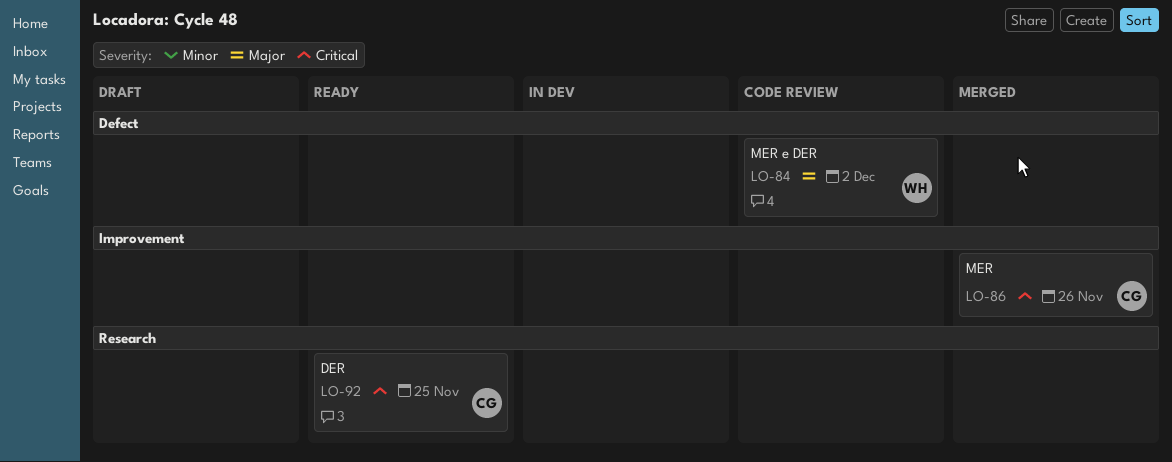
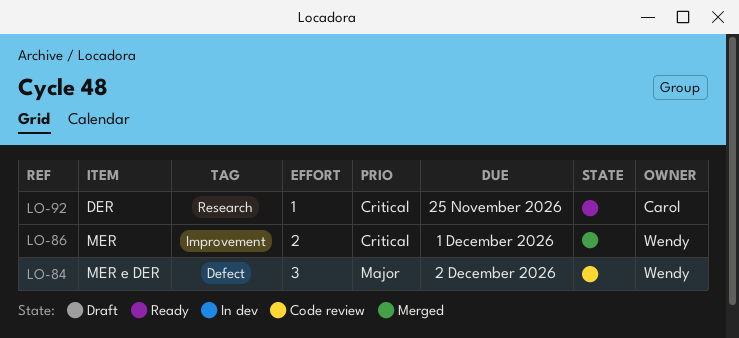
LO-86, owner: Carol -> Wendy
LO-86, due: Nov 26 -> Dec 1

